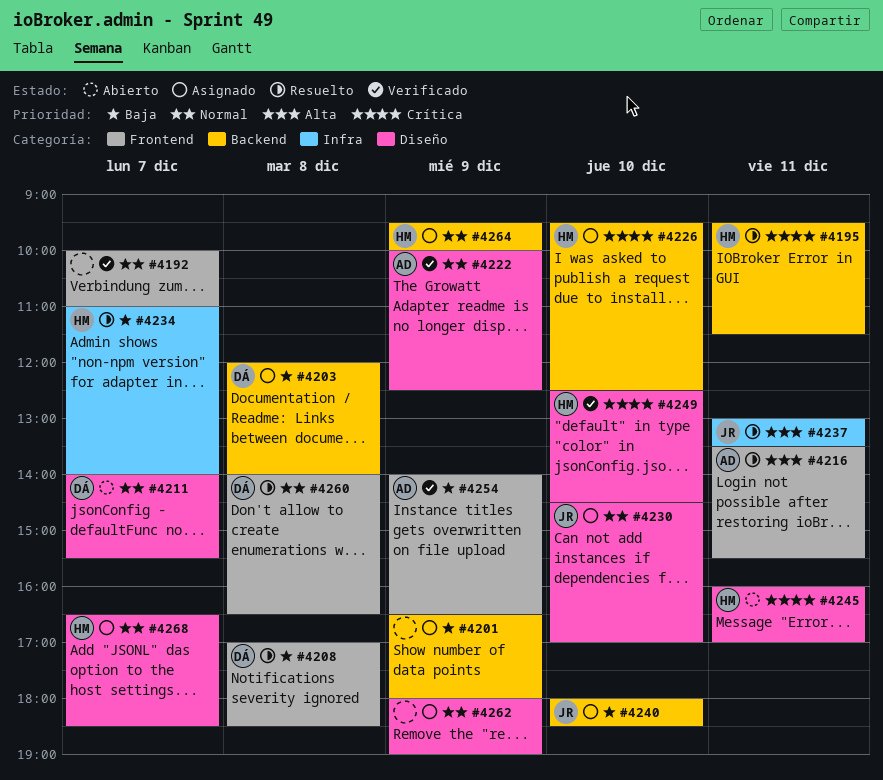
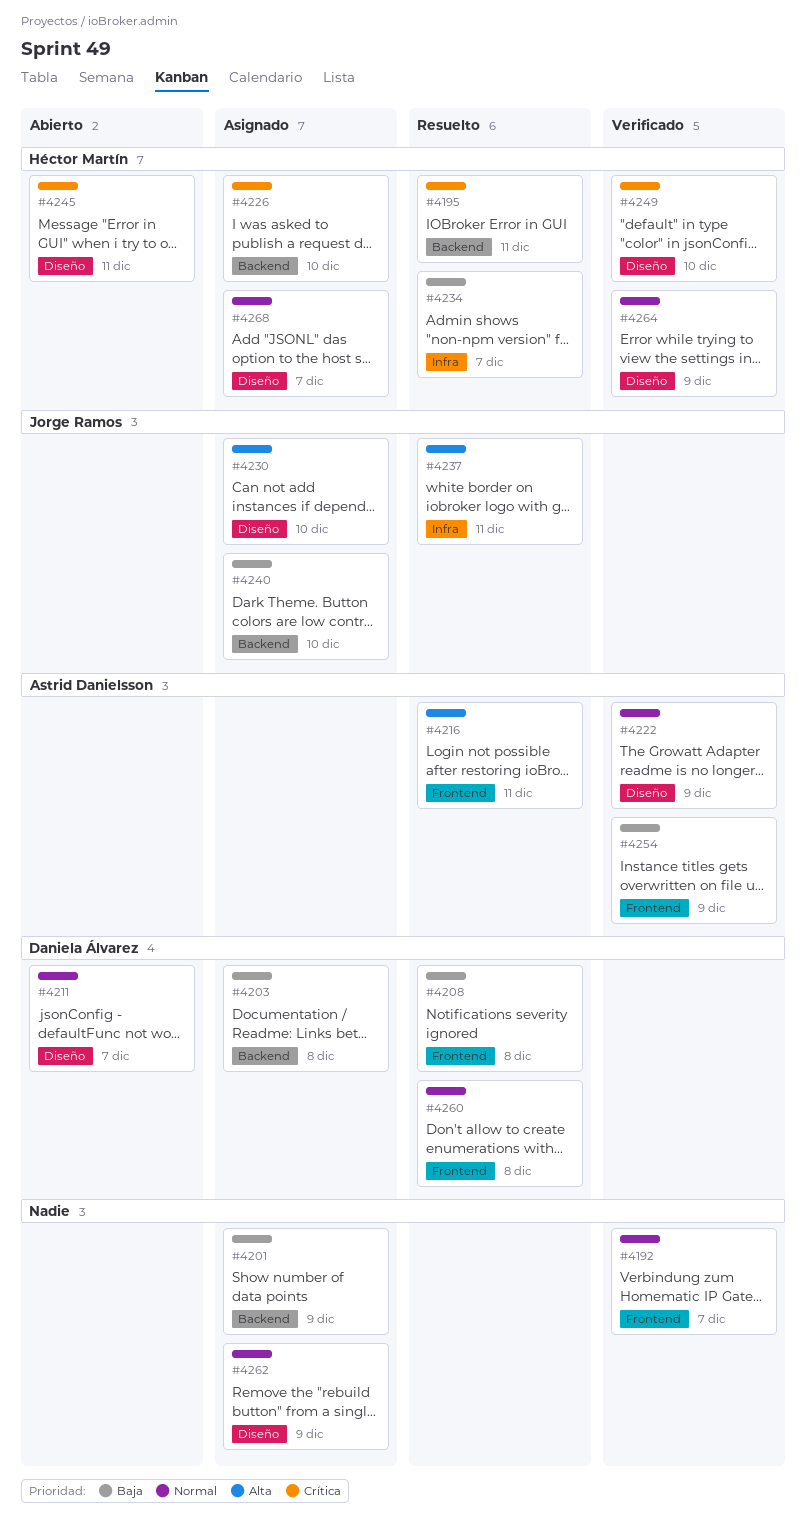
#4230, priority: Normal -> Alta
#4264, status: Asignado -> Verificado
#4264, label: Backend -> Diseño

